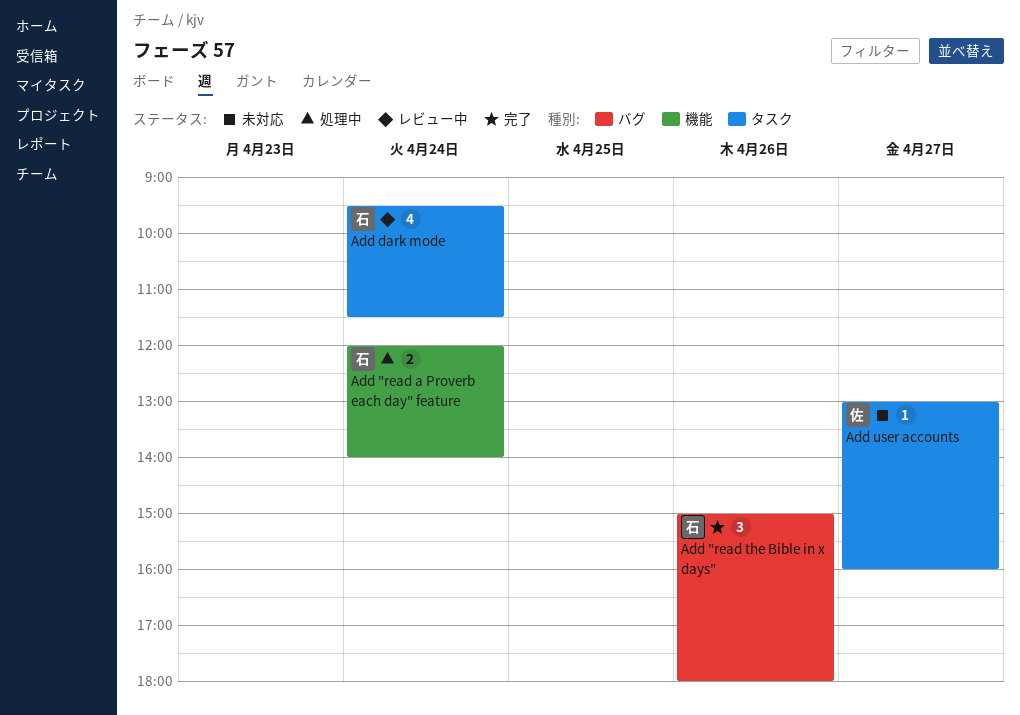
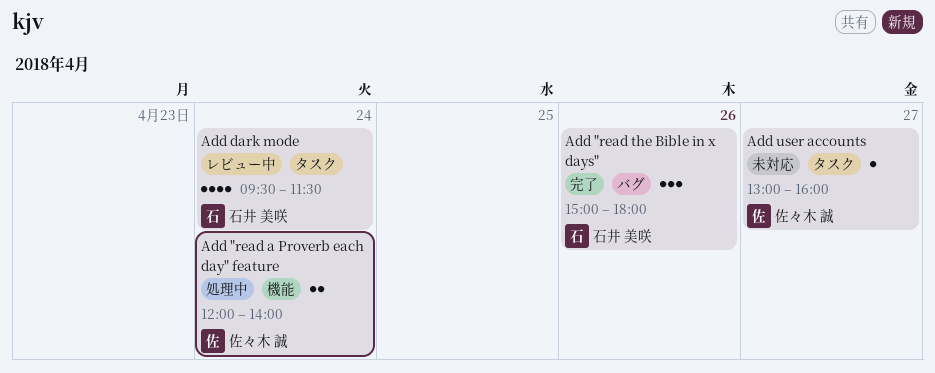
Add "read a Proverb each day" feature, owner: 石井 美咲 -> 佐々木 誠

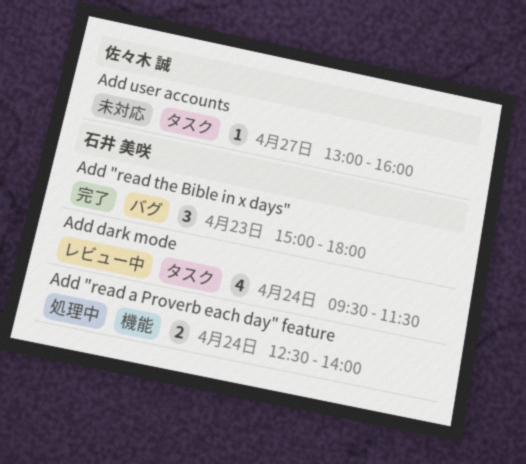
Add "read a Proverb each day" feature, owner: 佐々木 誠 -> 石井 美咲
Add "read a Proverb each day" feature, begins: 12:00 -> 12:30
Add "read the Bible in x days", day: Apr 26 -> Apr 23

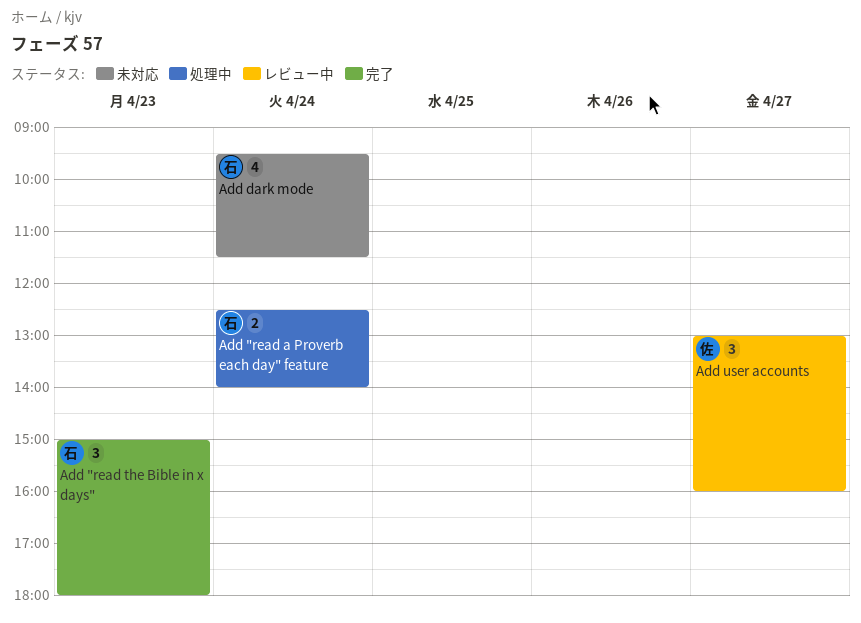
Add dark mode, status: レビュー中 -> 未対応
Add user accounts, status: 未対応 -> レビュー中
Add user accounts, estimate: 1 -> 3

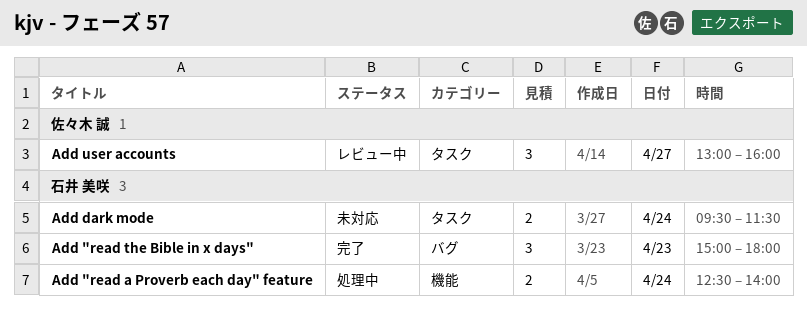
Add dark mode, estimate: 4 -> 2

